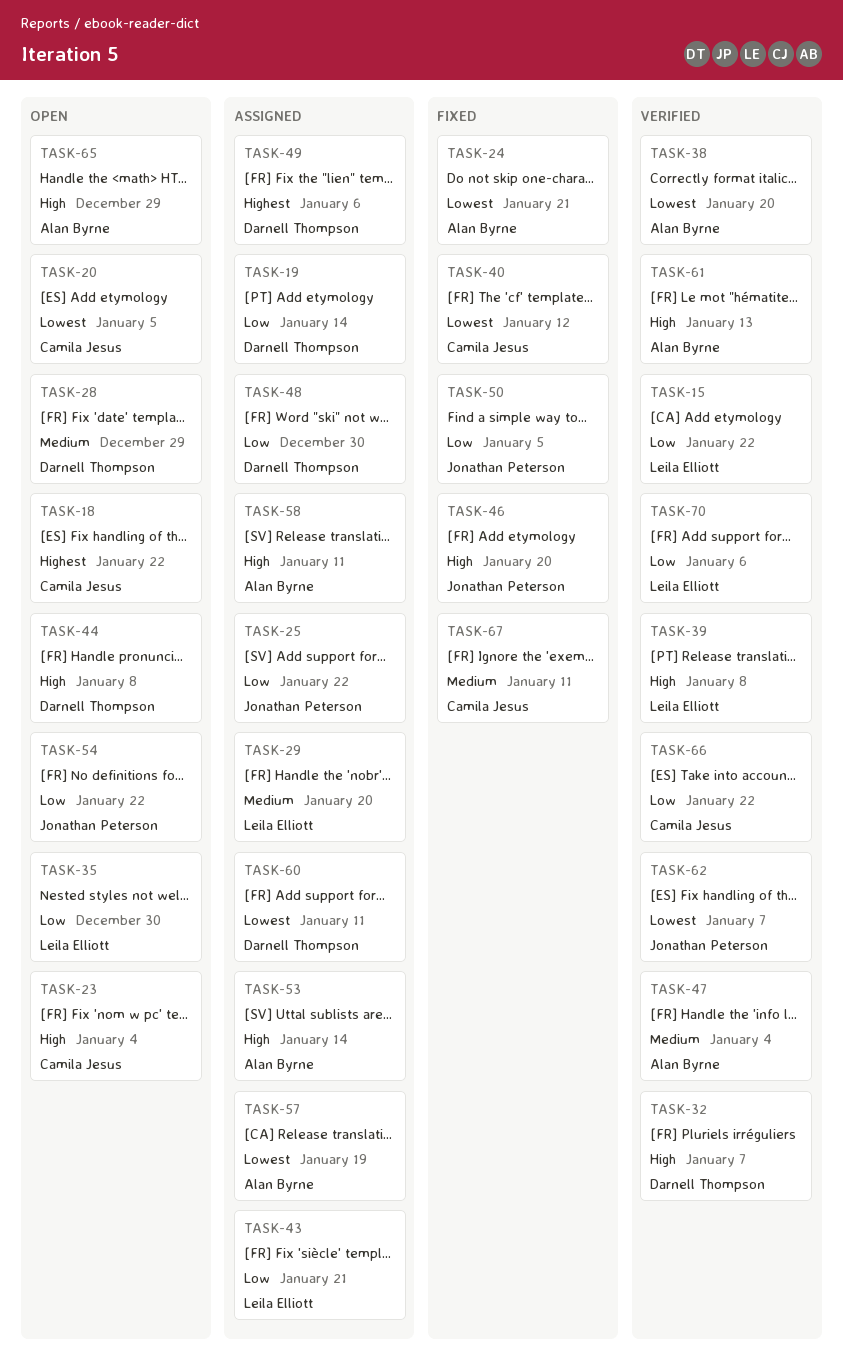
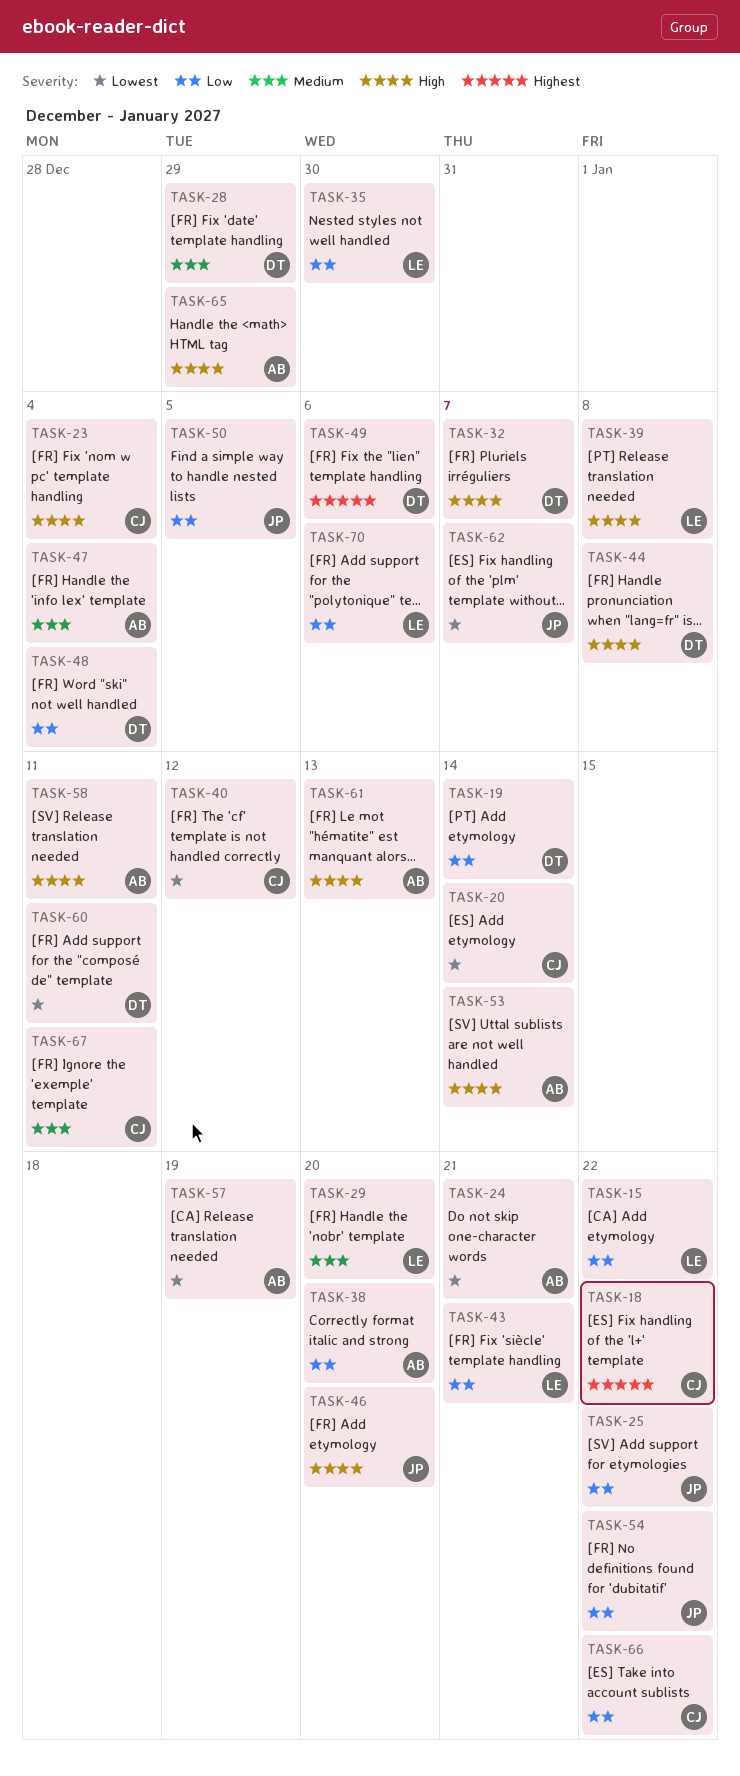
TASK-20, due: Jan 5 -> Jan 14
TASK-38, priority: Lowest -> Low
TASK-48, due: Dec 30 -> Jan 4

